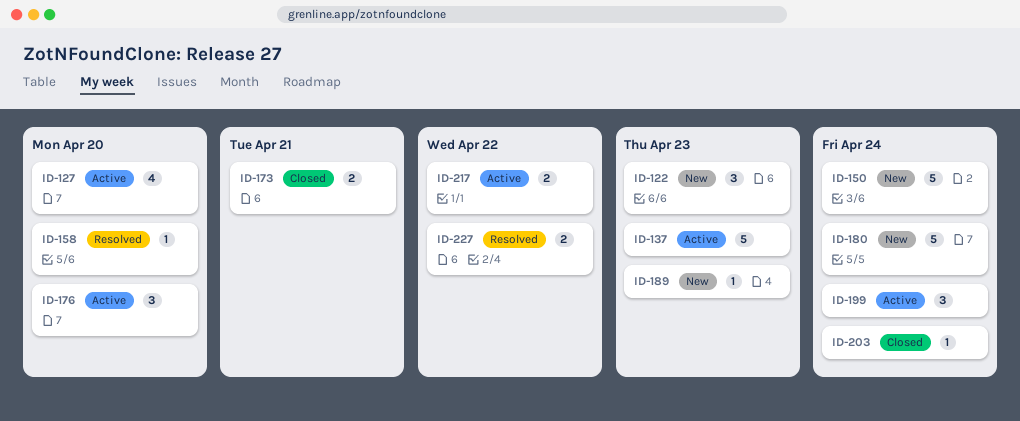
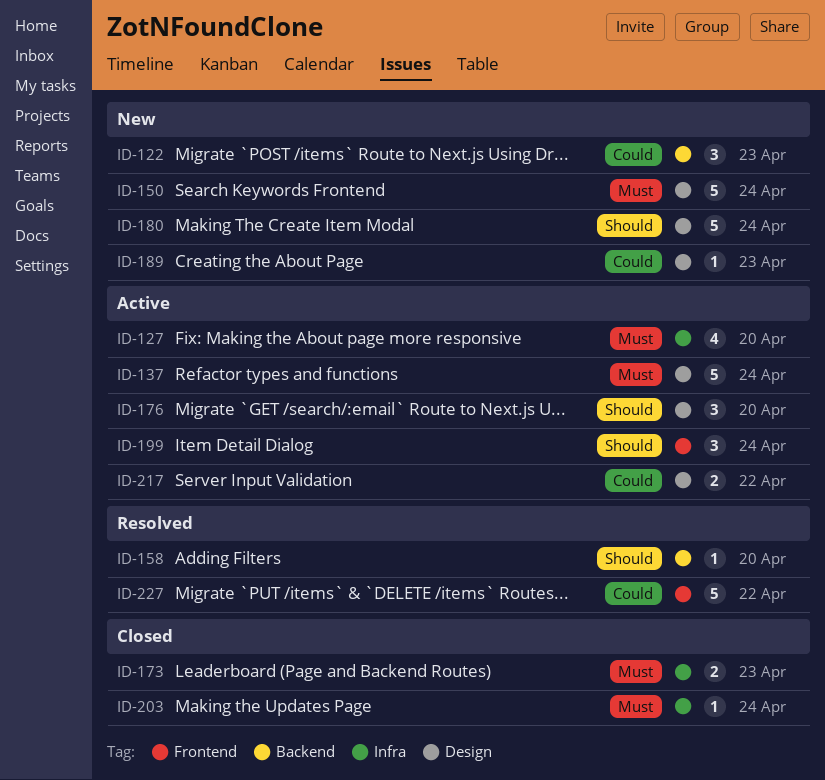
ID-137, due: Apr 23 -> Apr 24
ID-173, due: Apr 21 -> Apr 23
ID-227, estimate: 2 -> 5

